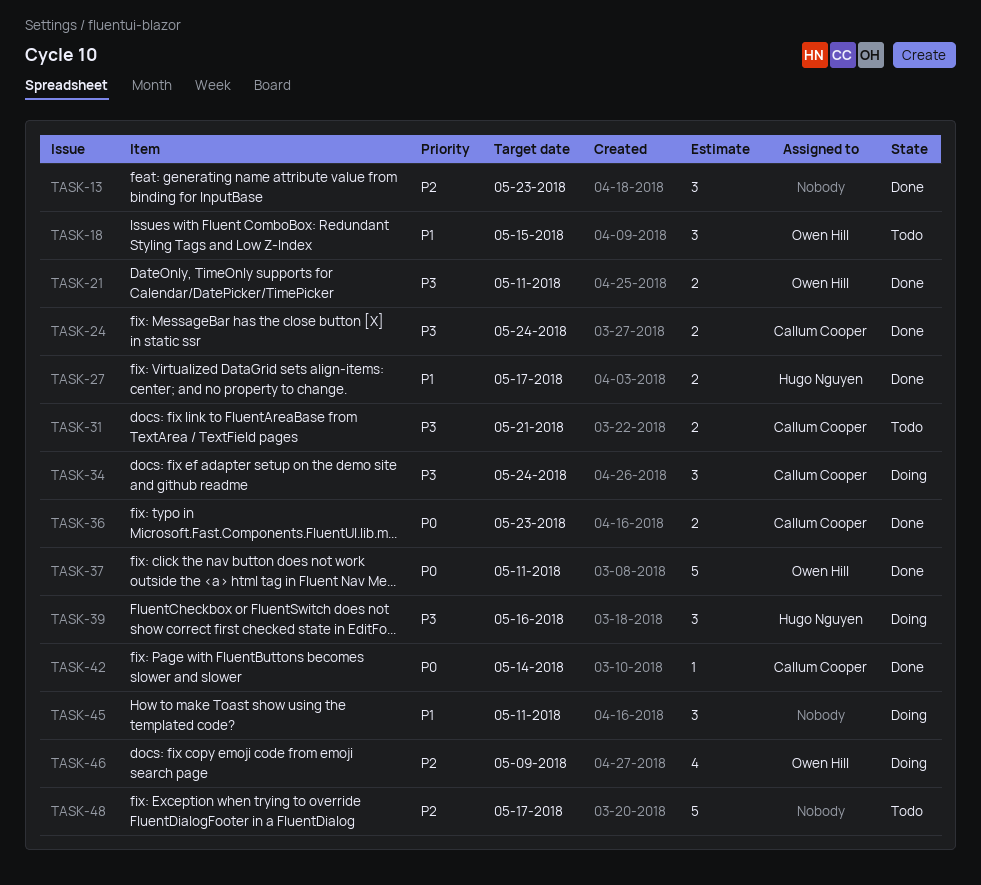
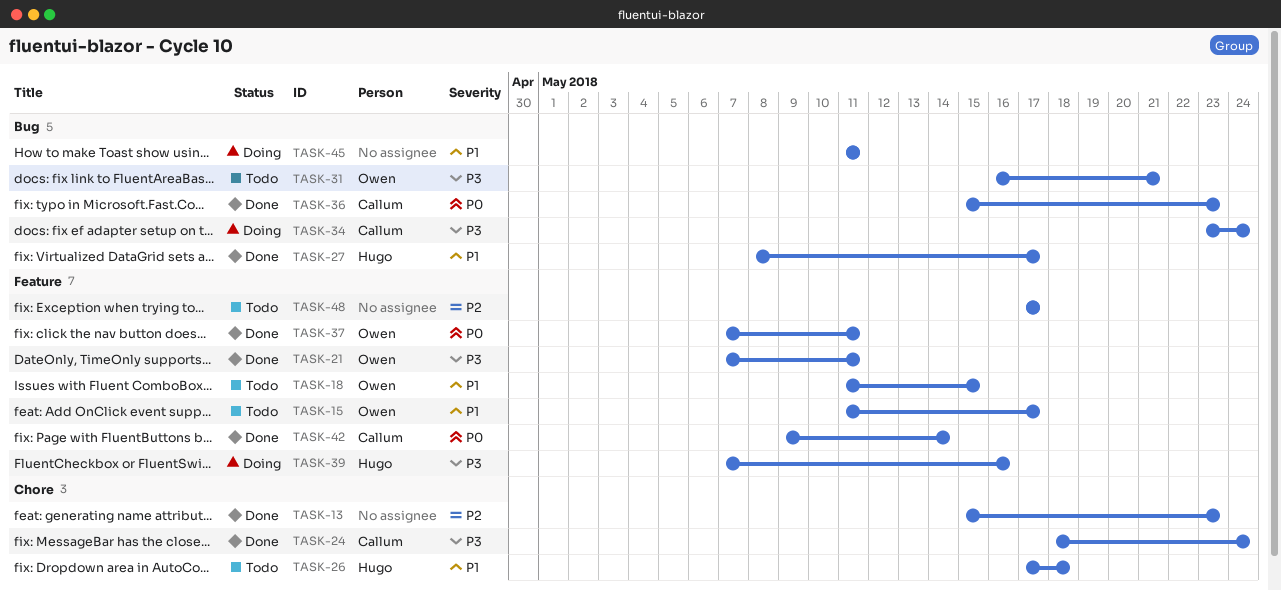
TASK-15: none -> present
TASK-26: none -> present
TASK-31, owner: Callum Cooper -> Owen Hill
TASK-46: present -> none

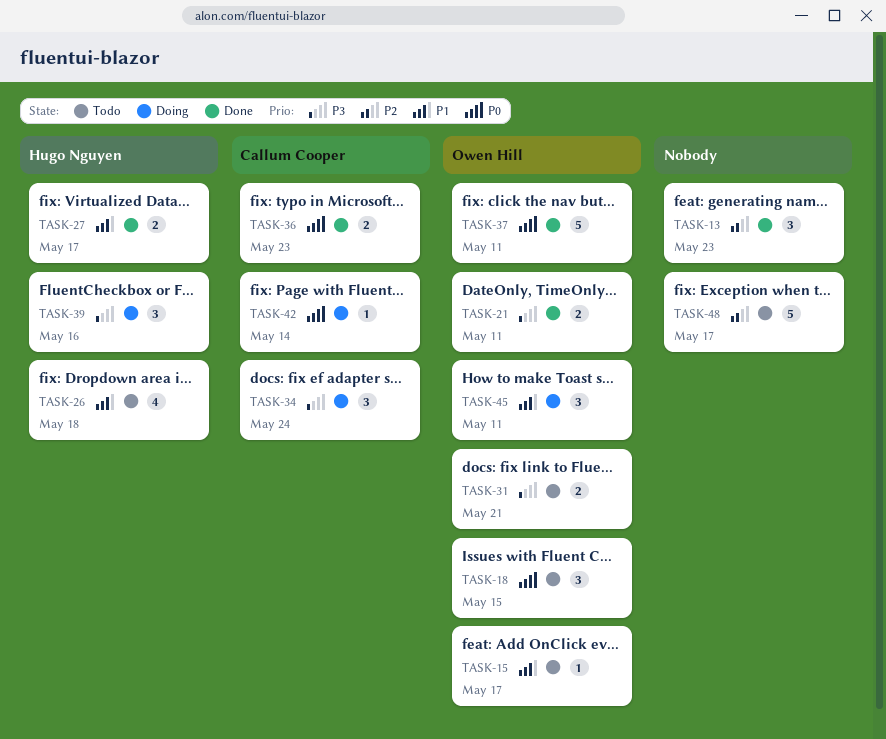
TASK-18, priority: P1 -> P0
TASK-24: present -> none
TASK-42, status: Done -> Doing
TASK-45, owner: none -> Owen Hill

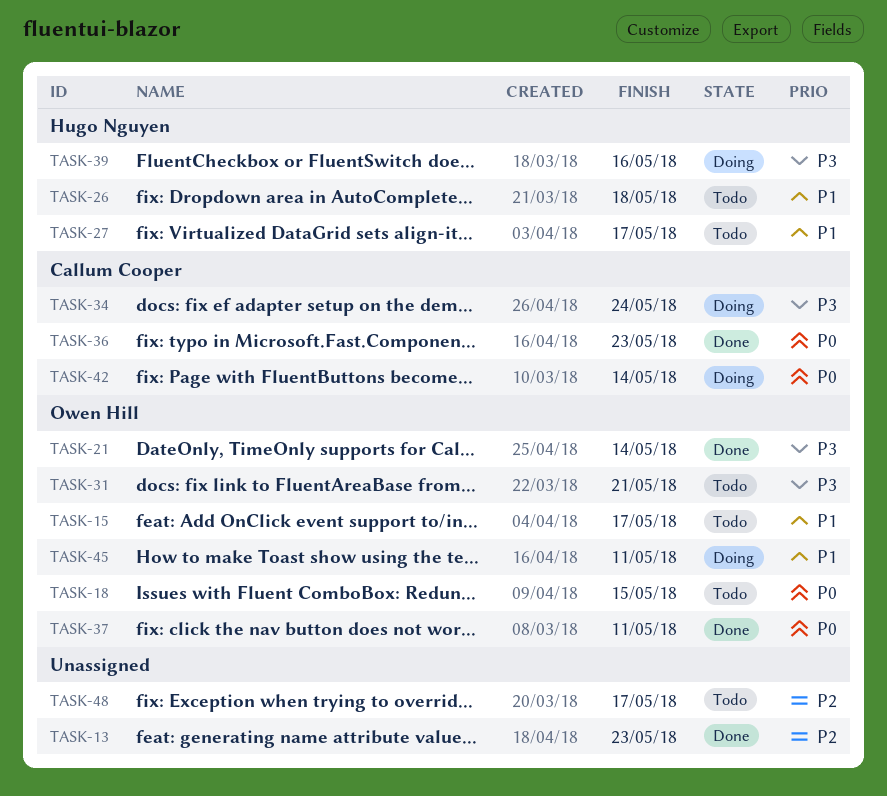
TASK-21, due: May 11 -> May 14
TASK-27, status: Done -> Todo

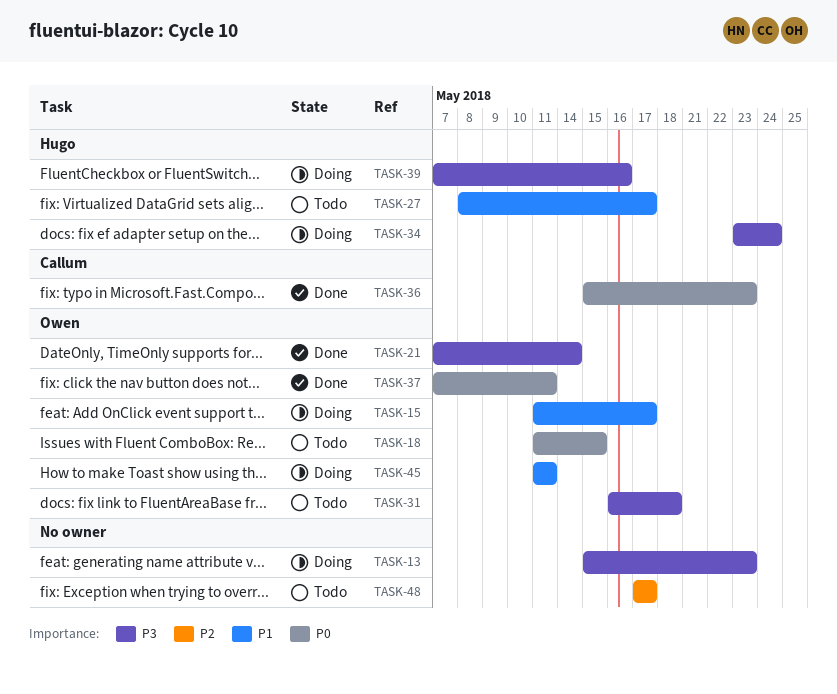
TASK-13, status: Done -> Doing
TASK-13, priority: P2 -> P3
TASK-15, status: Todo -> Doing
TASK-26: present -> none
TASK-31, due: May 21 -> May 18
TASK-34, owner: Callum Cooper -> Hugo Nguyen
TASK-42: present -> none

